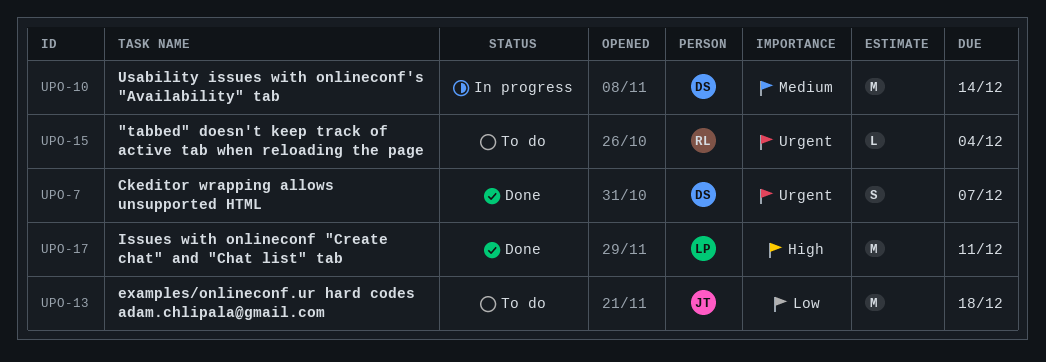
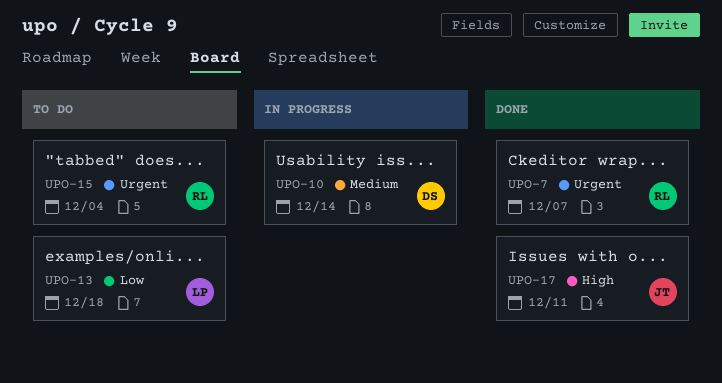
UPO-7, owner: DS -> RL
UPO-13, owner: JT -> LP
UPO-17, owner: LP -> JT

